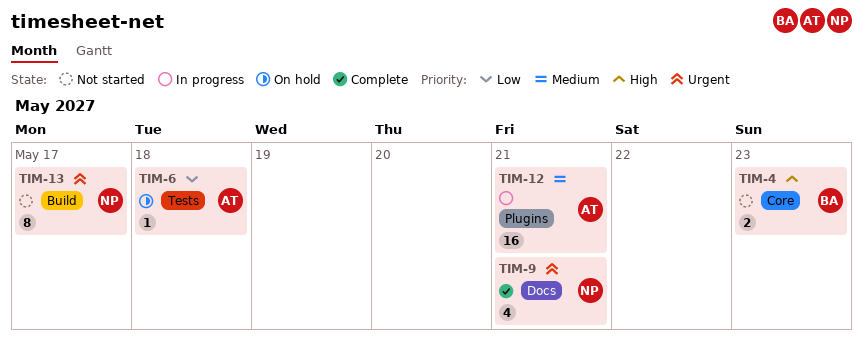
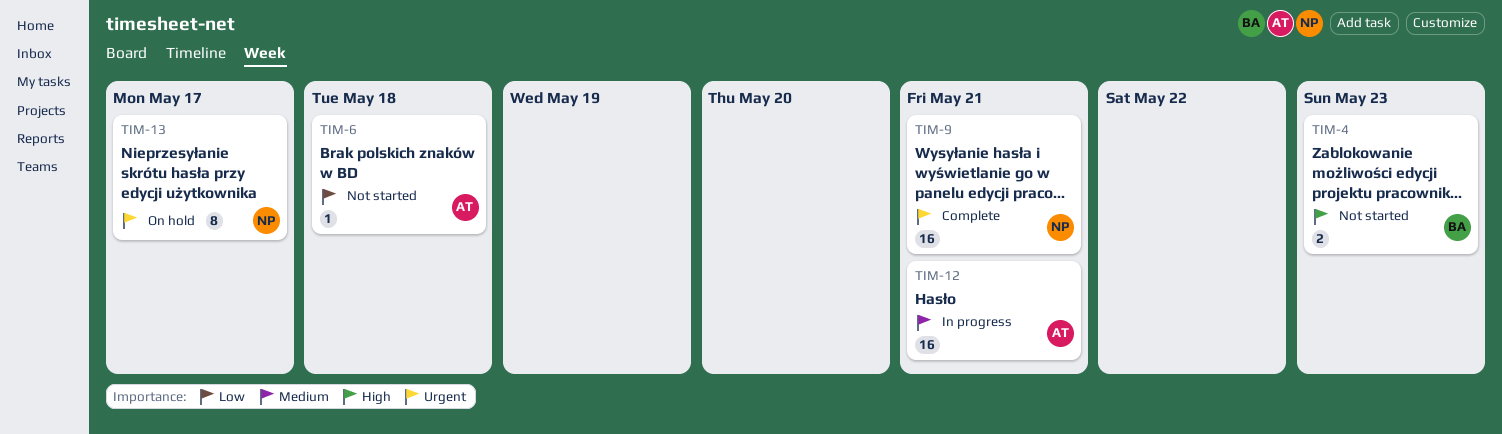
TIM-6, status: On hold -> Not started
TIM-9, estimate: 4 -> 16
TIM-13, status: Not started -> On hold

